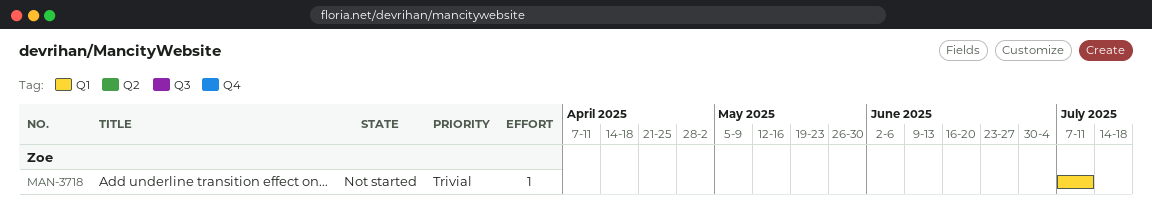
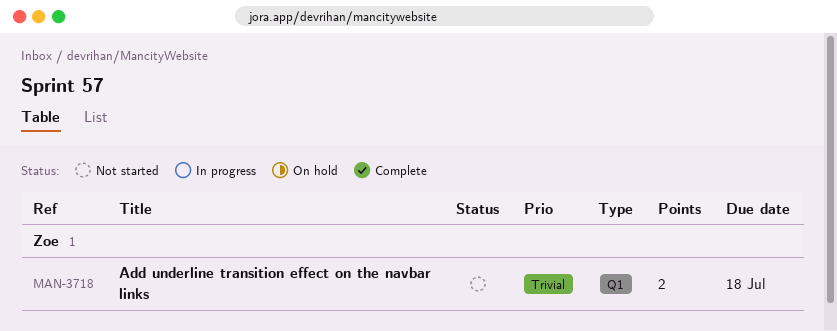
MAN-3718, estimate: 1 -> 2
MAN-3718, due: Jul 11 -> Jul 18

